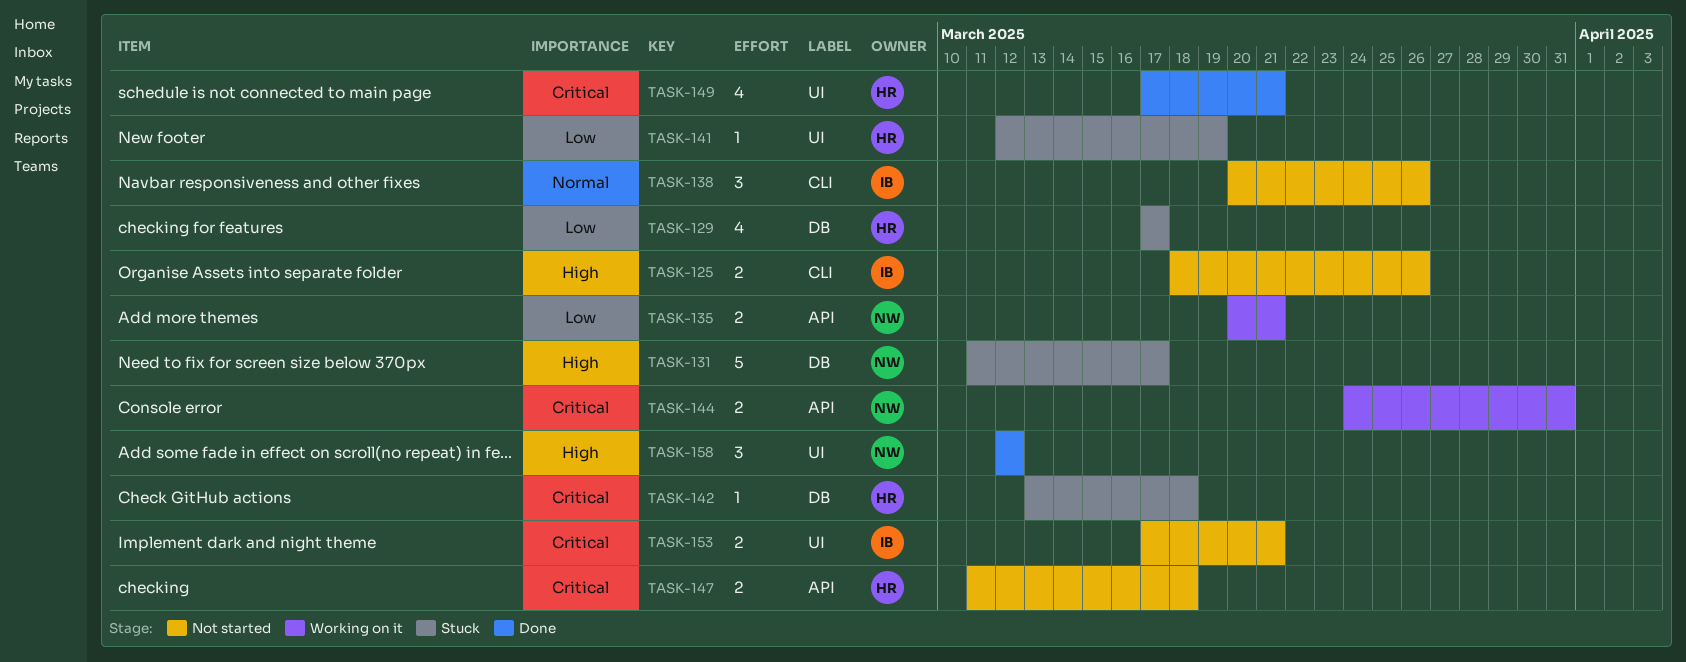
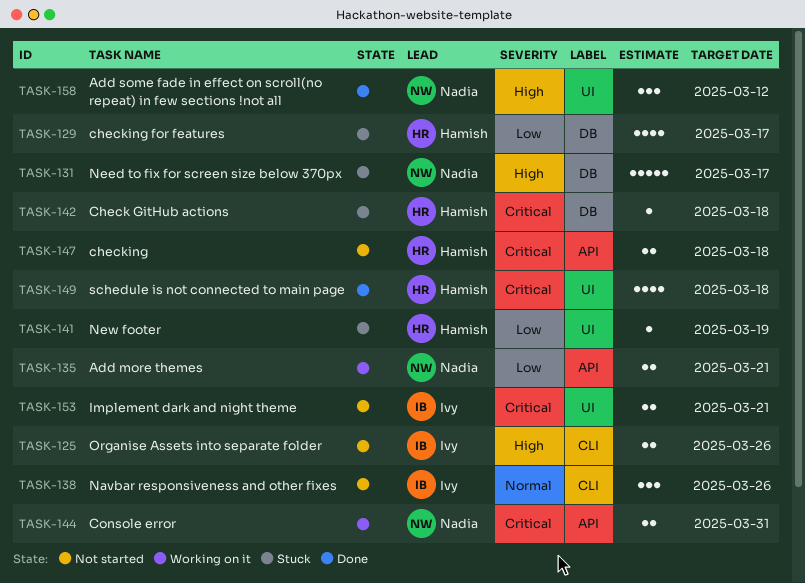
TASK-149, due: Mar 21 -> Mar 18

